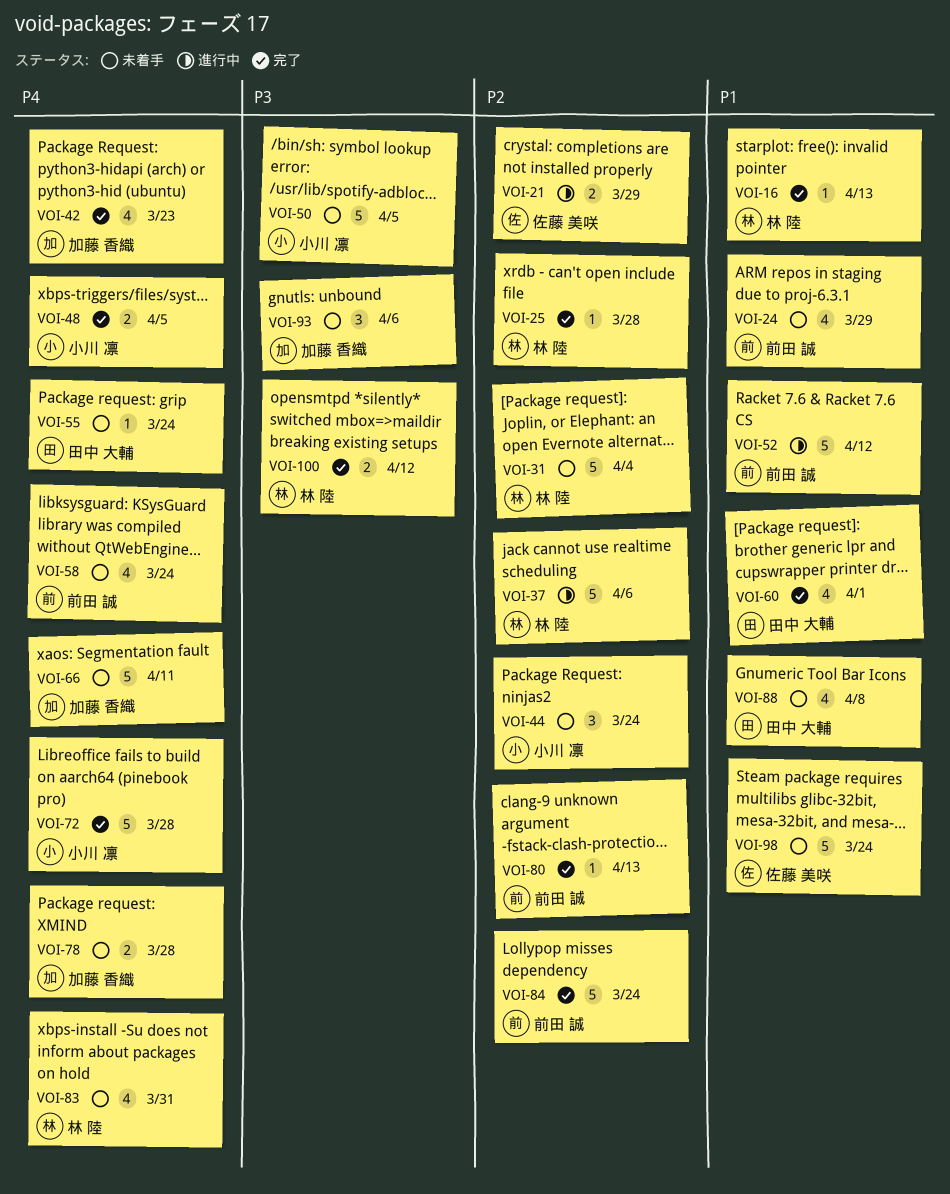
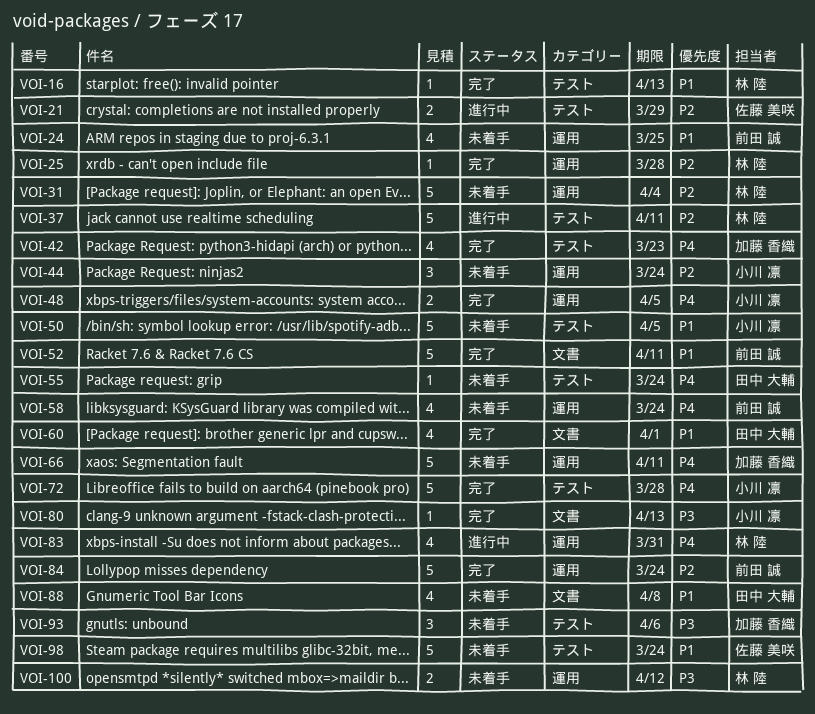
VOI-24, due: Mar 29 -> Mar 25
VOI-37, due: Apr 6 -> Apr 11
VOI-50, priority: P3 -> P1
VOI-52, status: 進行中 -> 完了
VOI-52, due: Apr 12 -> Apr 11
VOI-78: present -> none
VOI-80, owner: 前田 誠 -> 小川 凛
VOI-80, priority: P2 -> P3
VOI-83, status: 未着手 -> 進行中
VOI-100, status: 完了 -> 未着手

